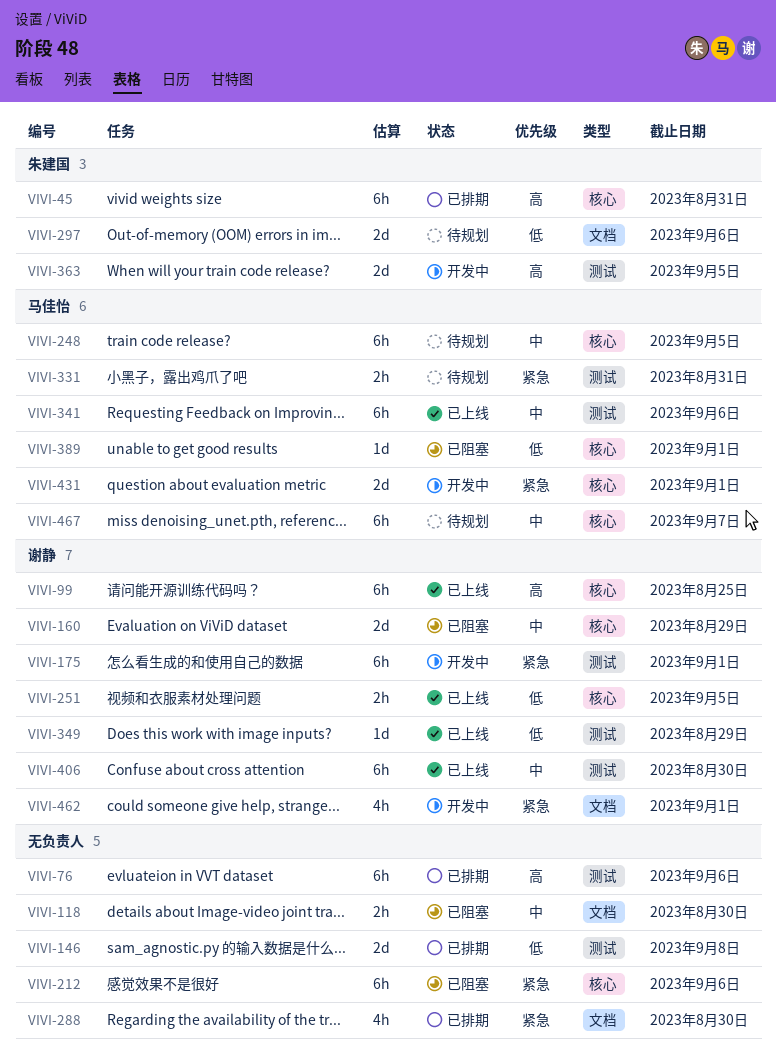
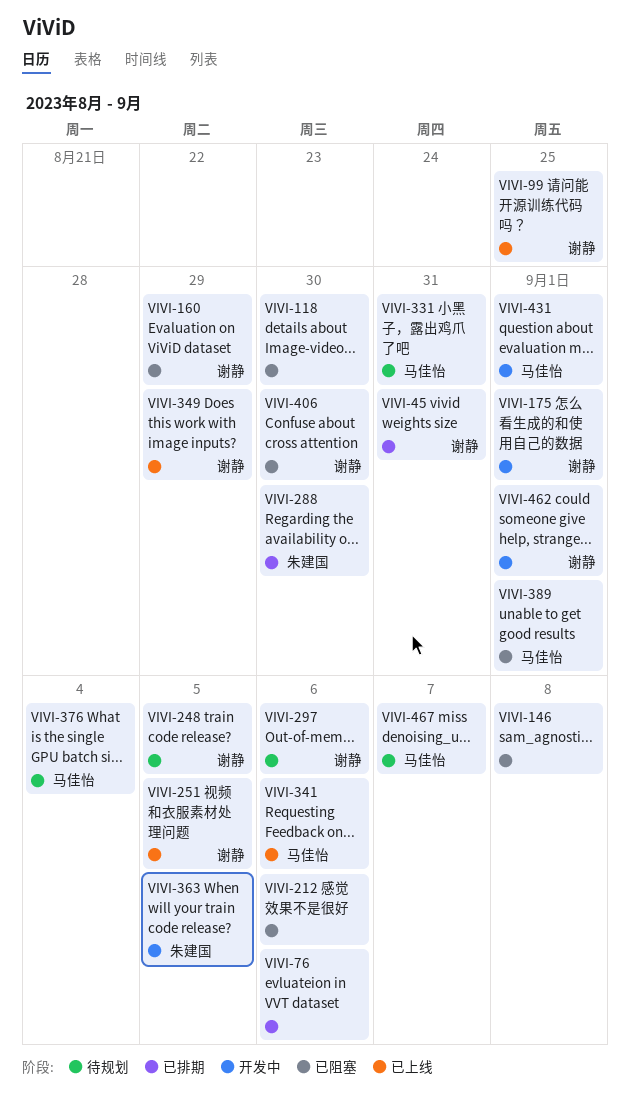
VIVI-45, owner: 朱建国 -> 谢静
VIVI-146, status: 已排期 -> 已阻塞
VIVI-248, owner: 马佳怡 -> 谢静
VIVI-288, owner: none -> 朱建国
VIVI-297, owner: 朱建国 -> 谢静
VIVI-376: none -> present
VIVI-406, status: 已上线 -> 已阻塞

